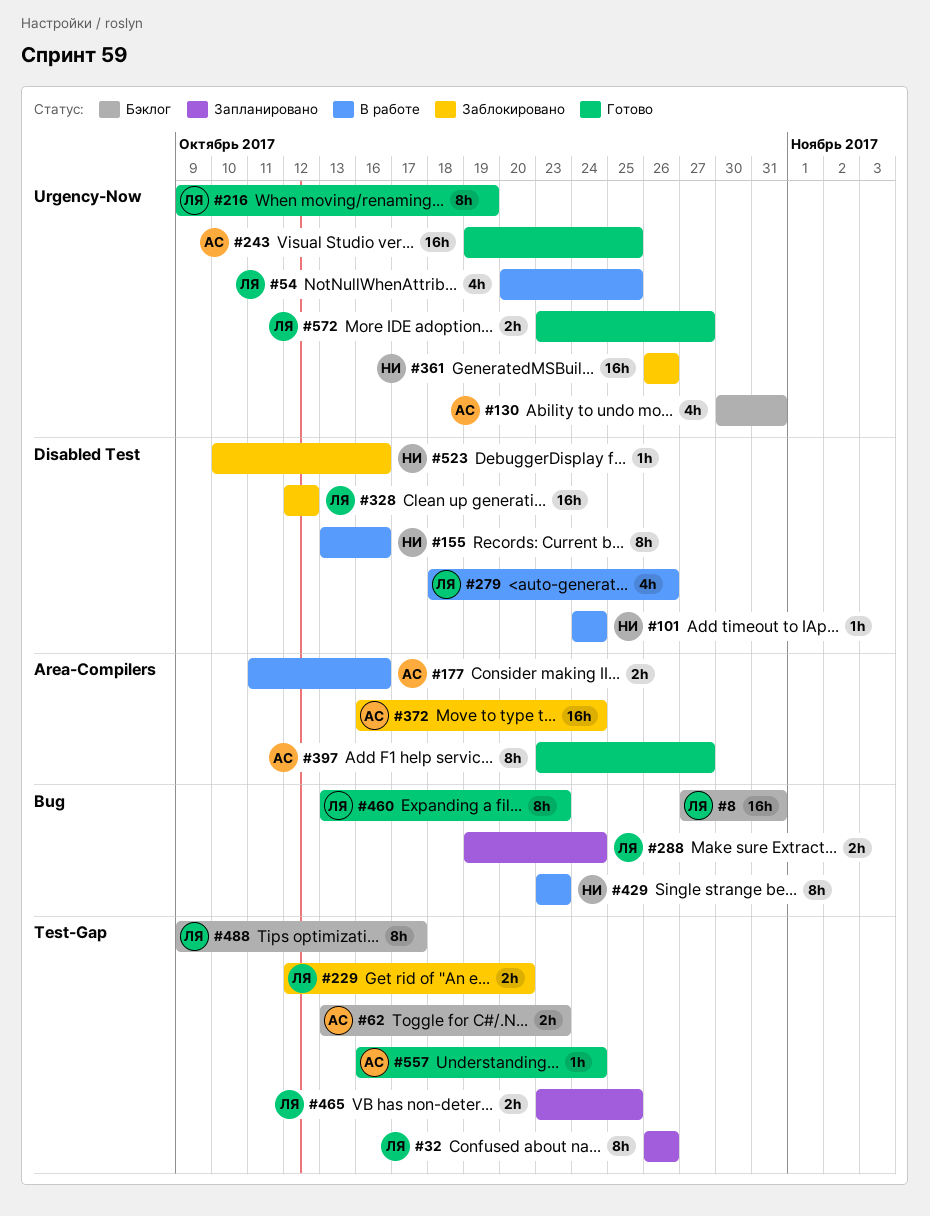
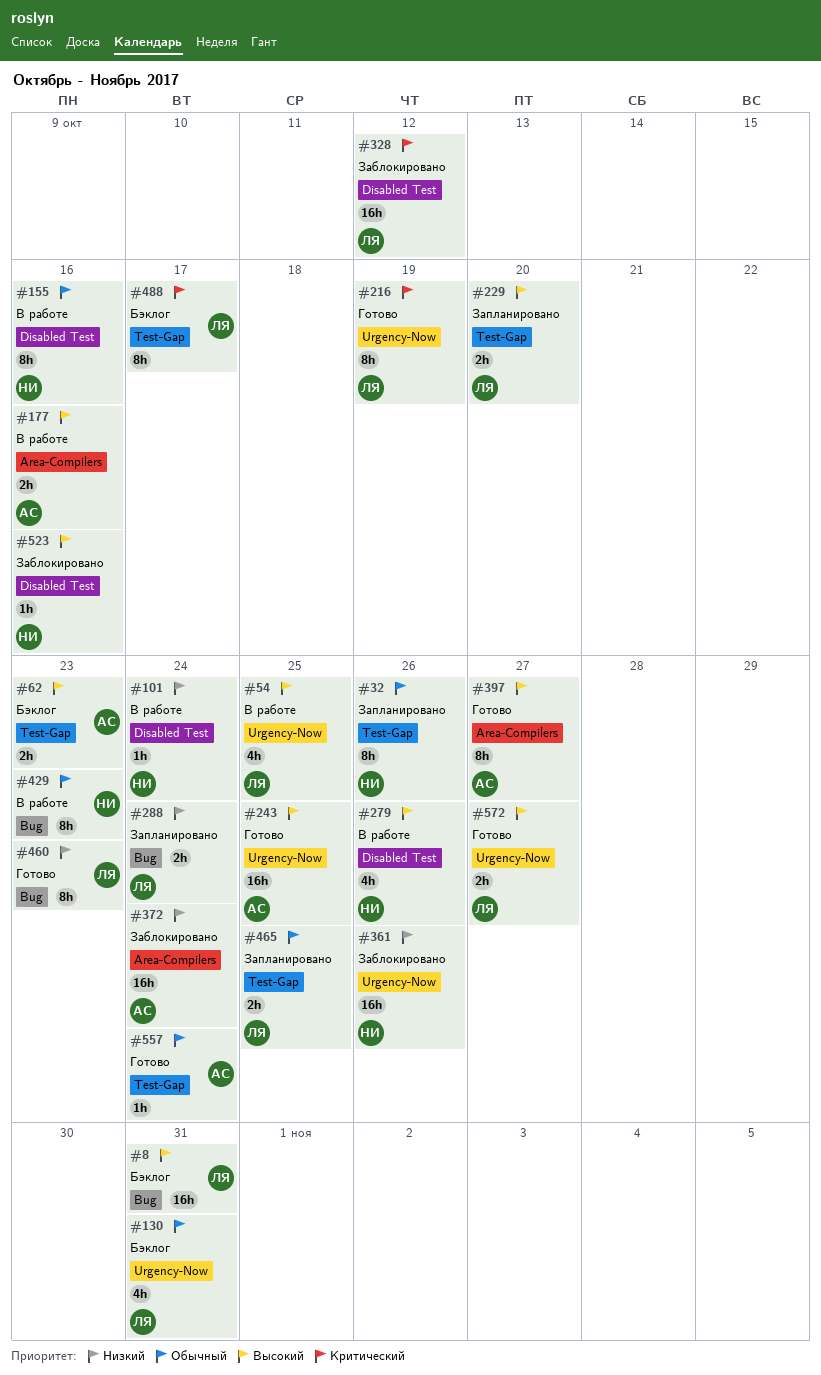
#32, owner: ЛЯ -> НИ
#130, owner: АС -> ЛЯ
#229, status: Заблокировано -> Запланировано
#279, owner: ЛЯ -> НИ

